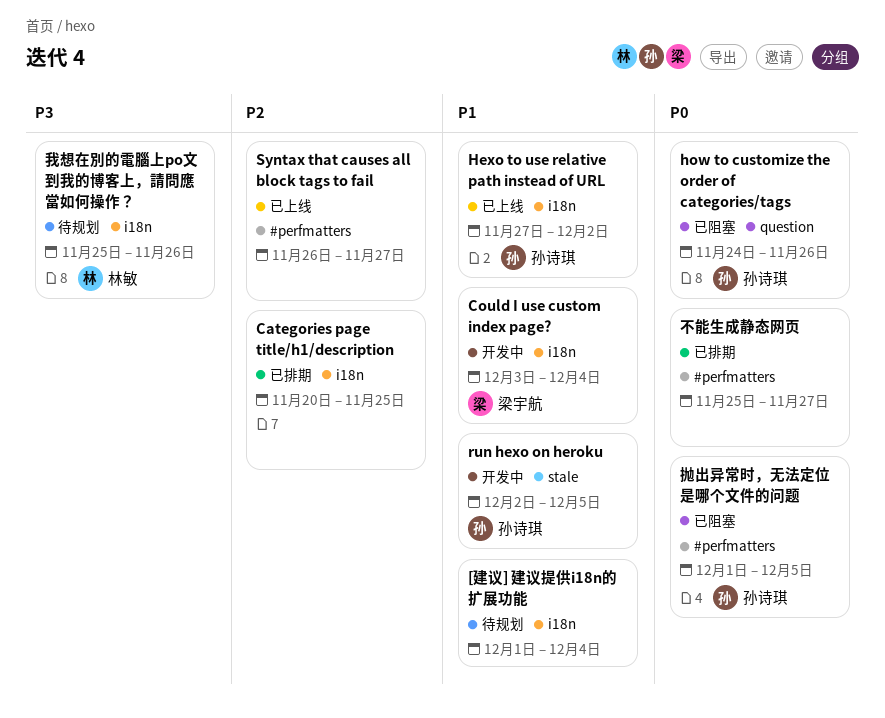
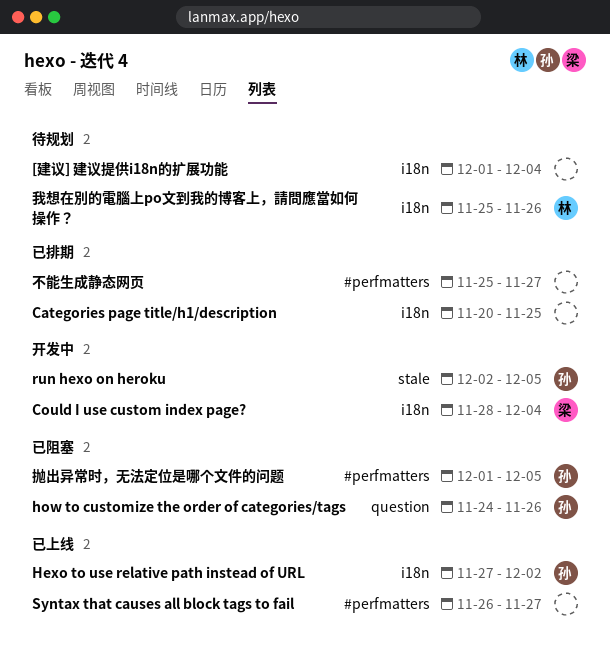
Could I use custom index page?, start: Dec 3 -> Nov 28

